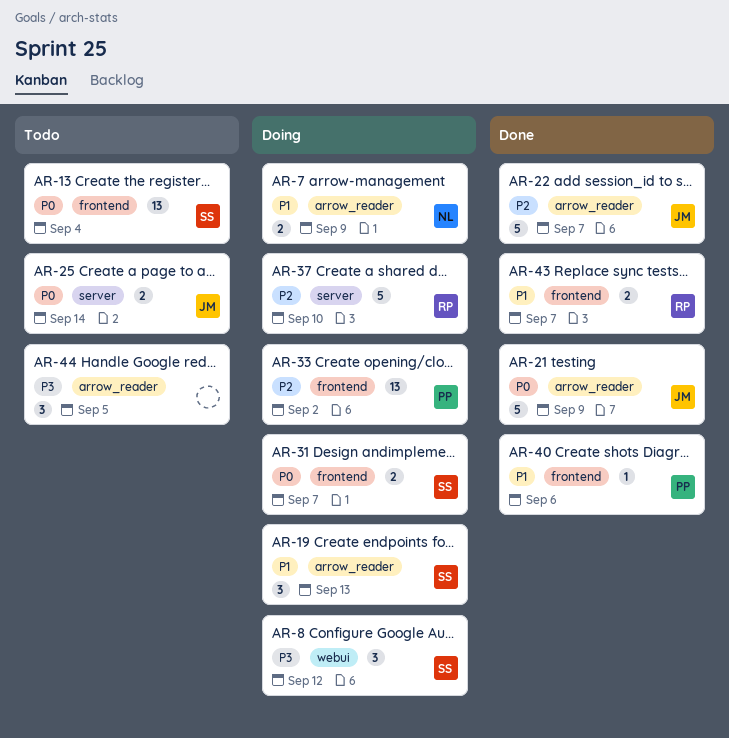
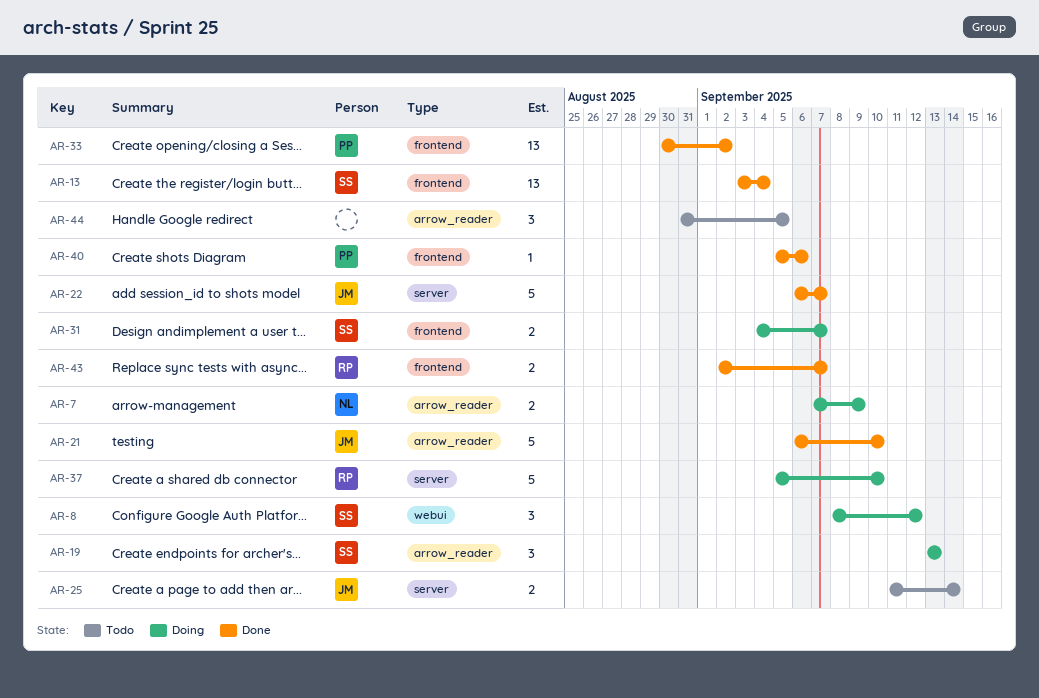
AR-13, status: Todo -> Done
AR-21, due: Sep 9 -> Sep 10
AR-22, label: arrow_reader -> server
AR-33, status: Doing -> Done

